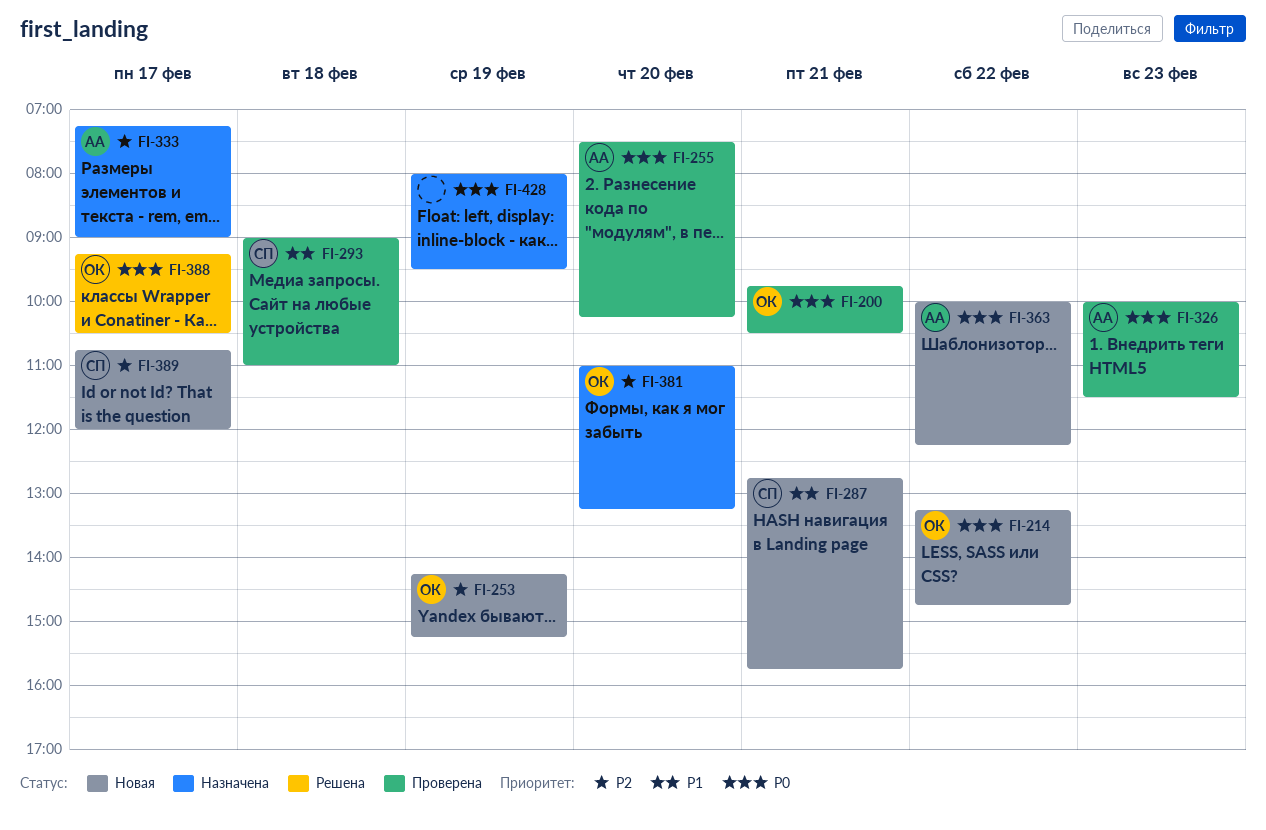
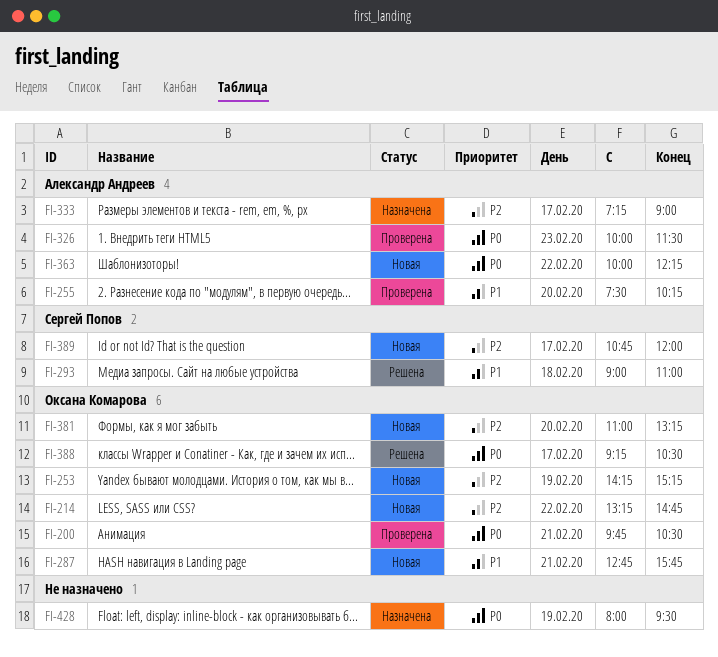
FI-214, priority: P0 -> P2
FI-255, priority: P0 -> P1
FI-287, owner: Сергей Попов -> Оксана Комарова
FI-293, status: Проверена -> Решена
FI-381, status: Назначена -> Новая

